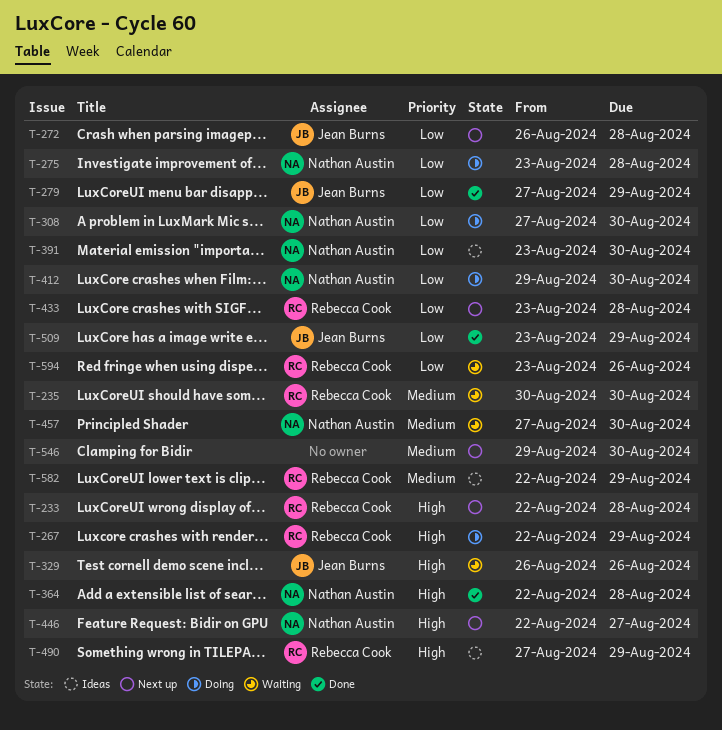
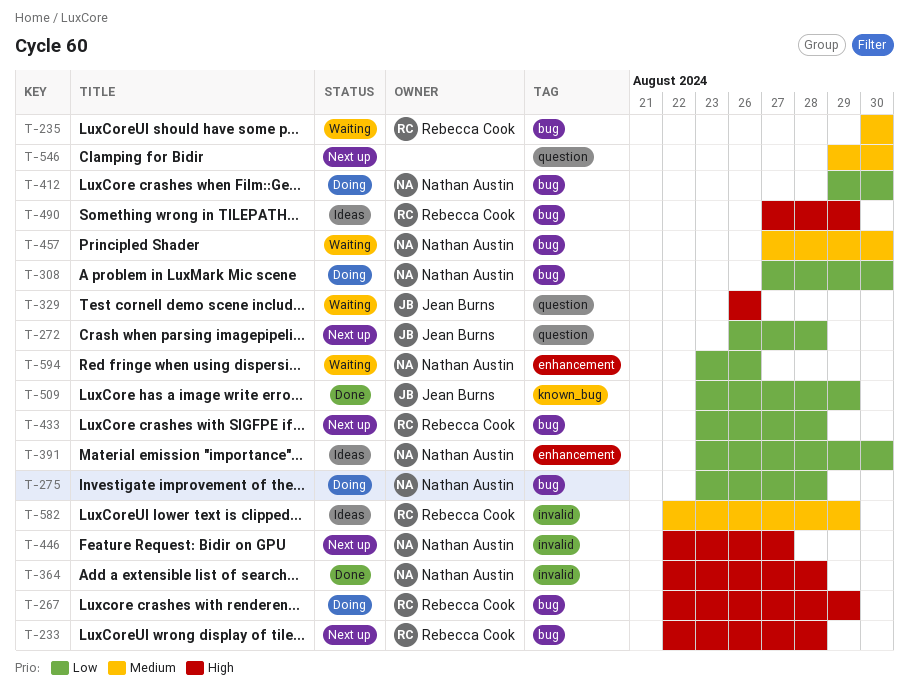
T-279: present -> none
T-594, owner: Rebecca Cook -> Nathan Austin

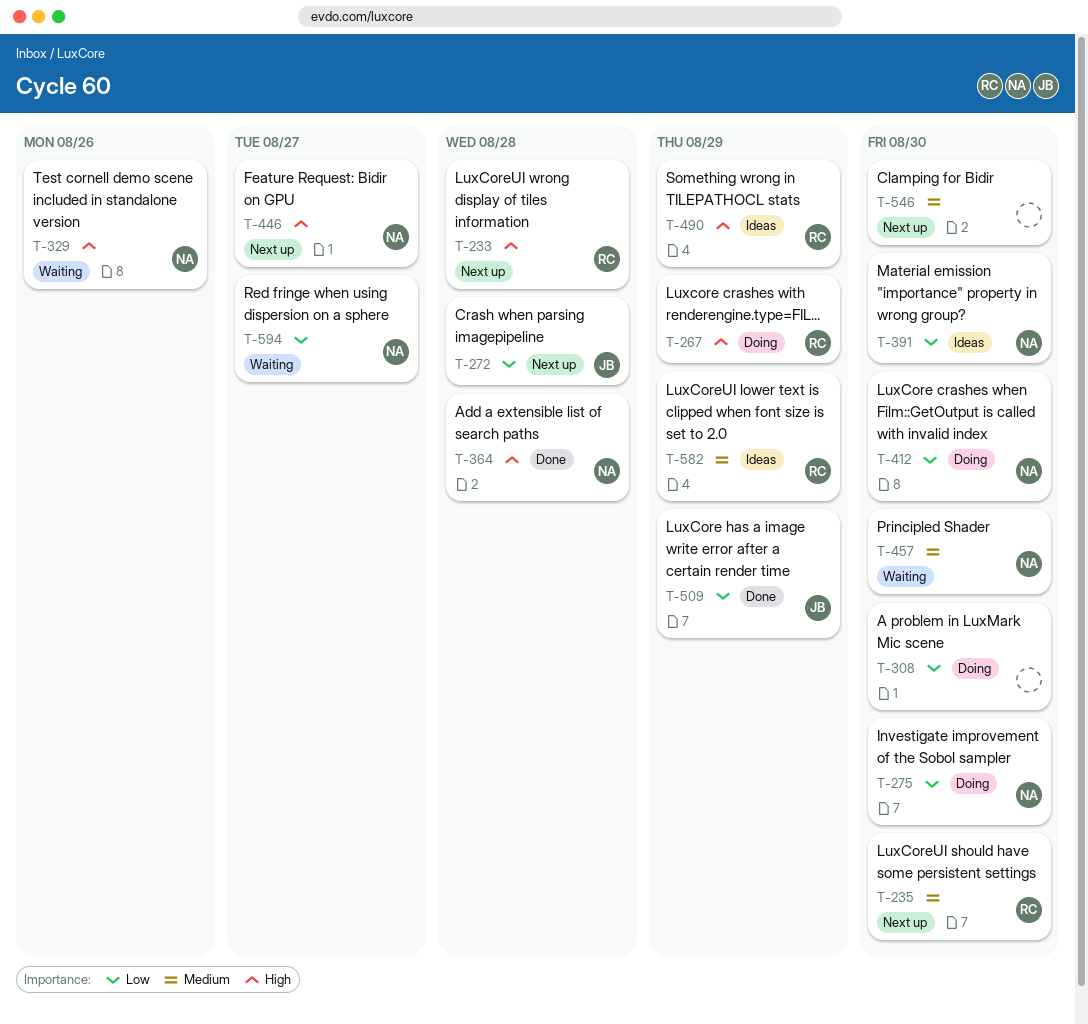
T-235, status: Waiting -> Next up
T-275, due: Aug 28 -> Aug 30
T-308, owner: Nathan Austin -> none
T-329, owner: Jean Burns -> Nathan Austin
T-433: present -> none
T-594, due: Aug 26 -> Aug 27

